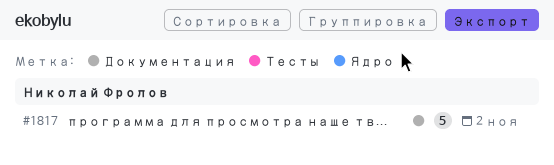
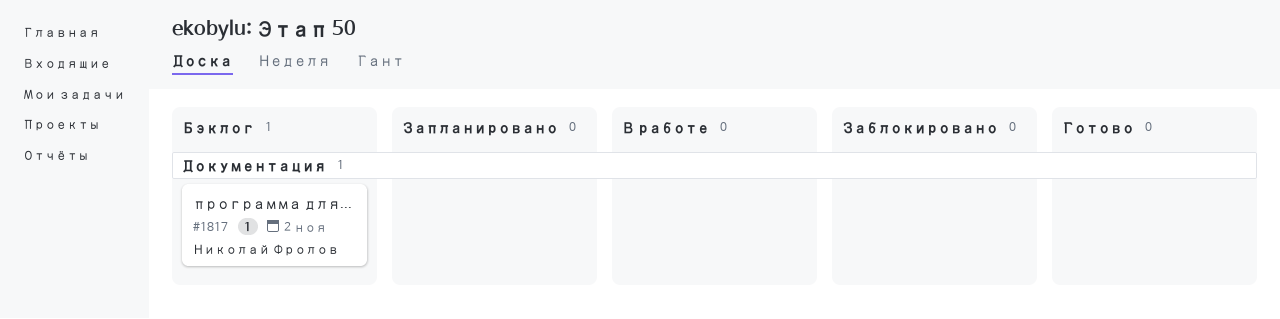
#1817, estimate: 5 -> 1

